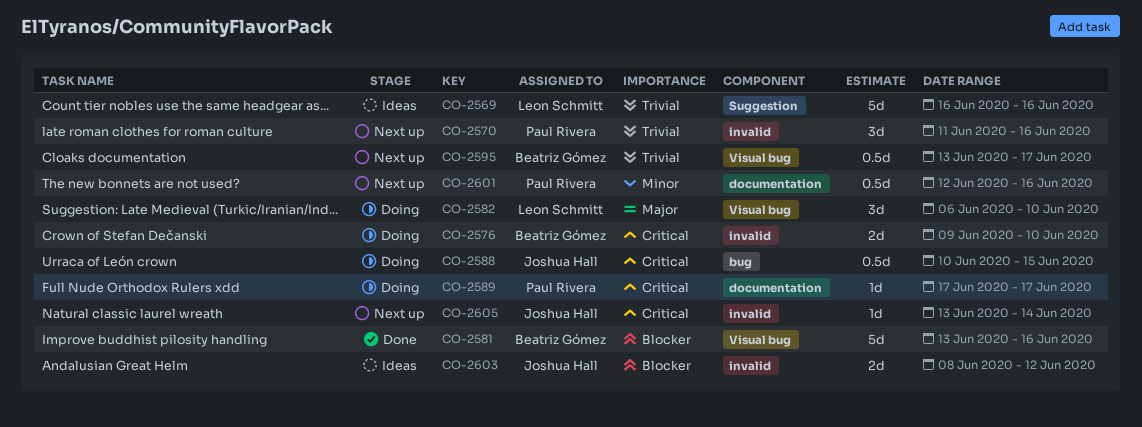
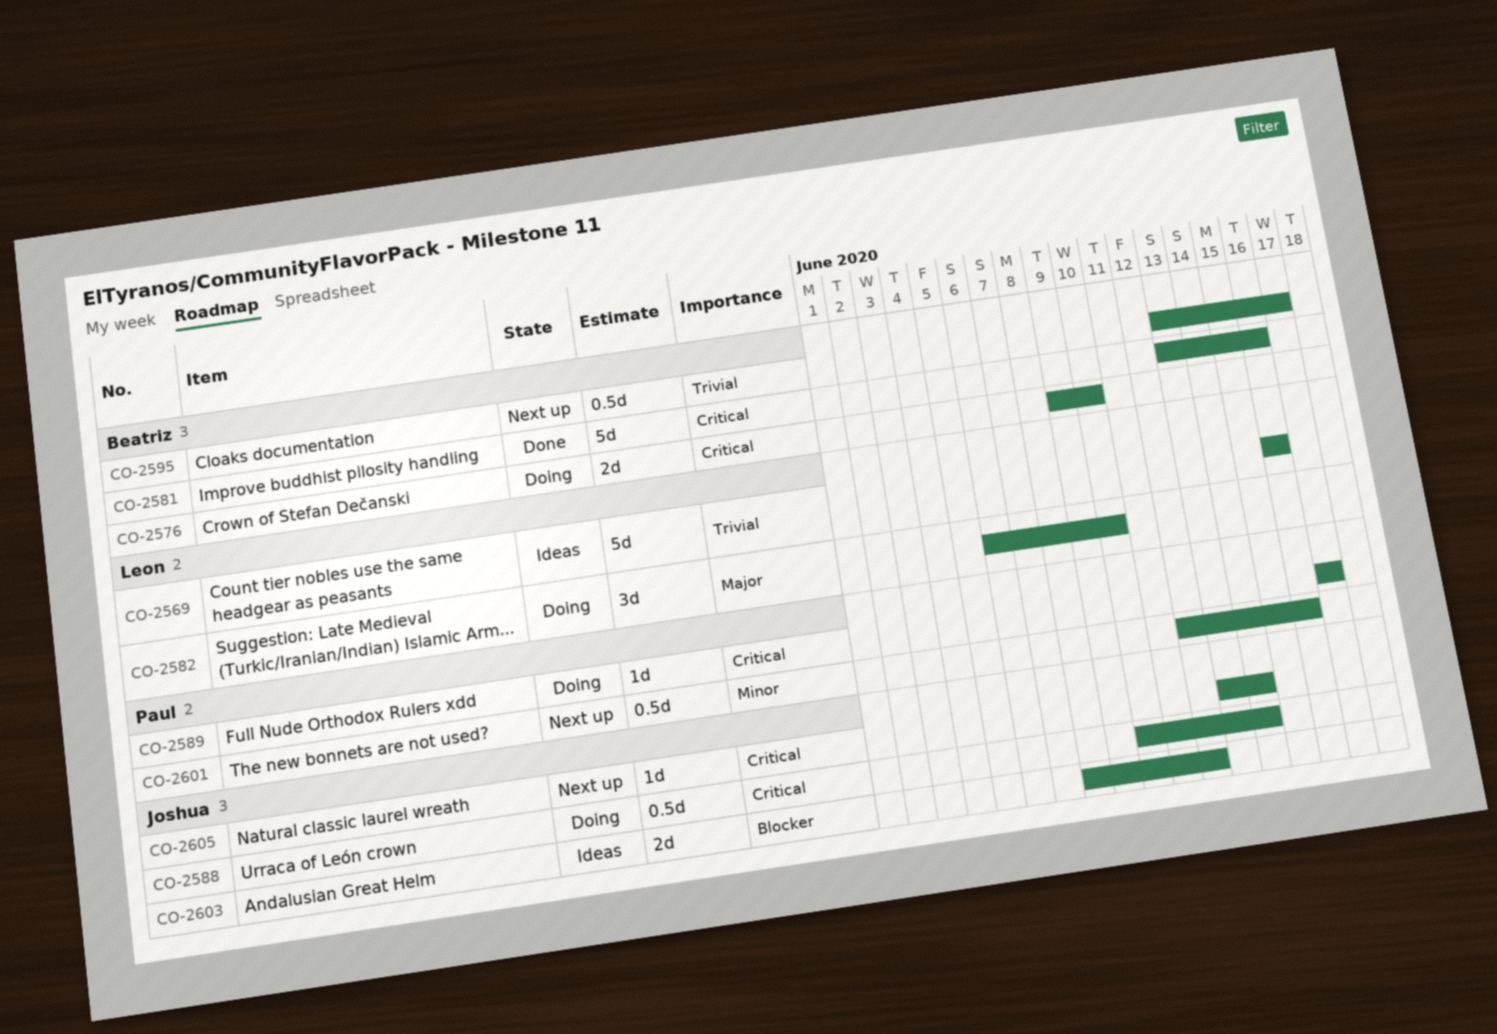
CO-2570: present -> none
CO-2581, priority: Blocker -> Critical
CO-2588, due: Jun 15 -> Jun 14

